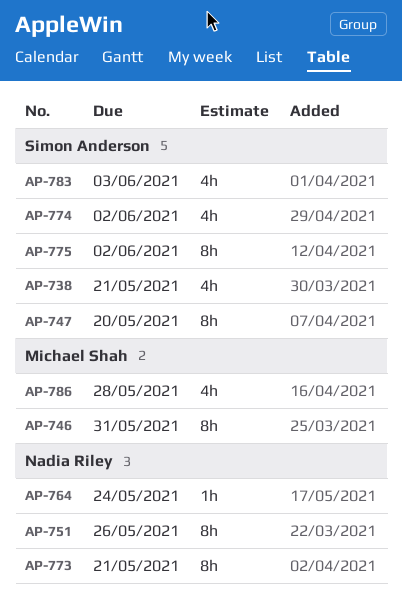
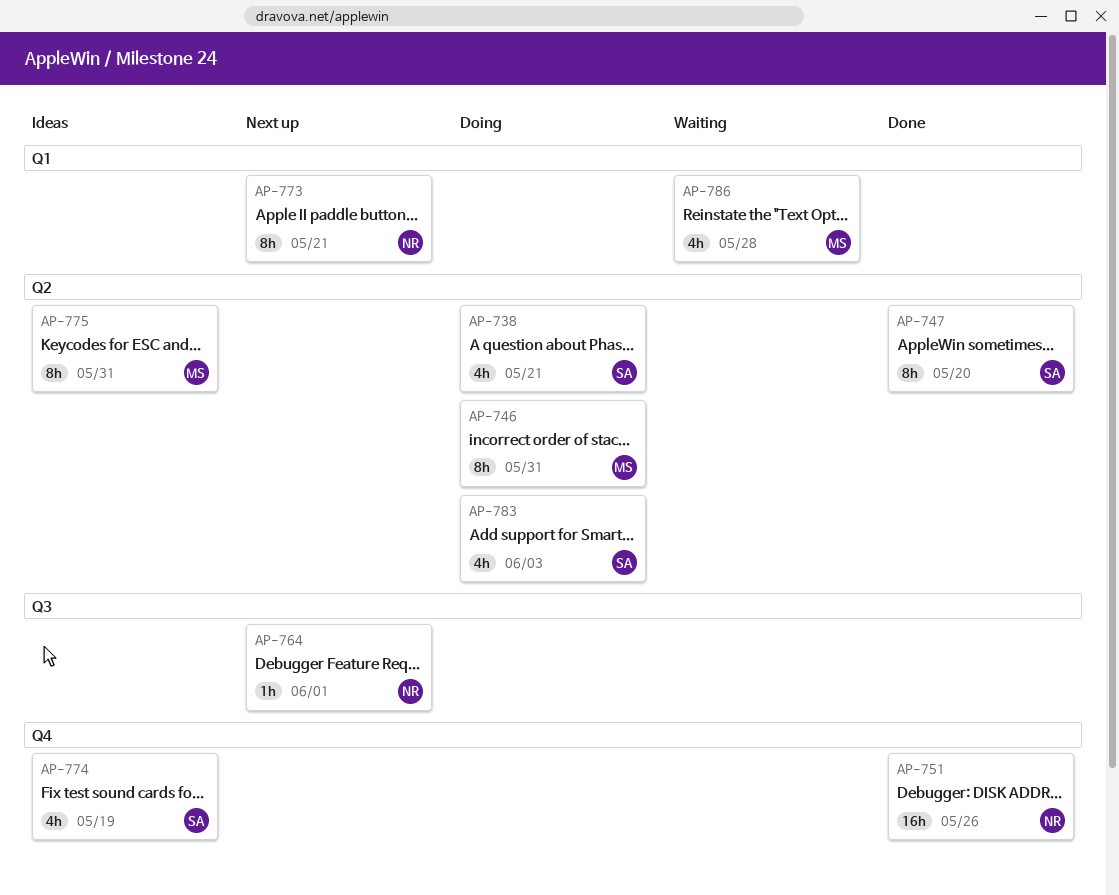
AP-751, estimate: 8h -> 16h
AP-764, due: May 24 -> Jun 1
AP-774, due: Jun 2 -> May 19
AP-775, owner: Simon Anderson -> Michael Shah
AP-775, due: Jun 2 -> May 31

